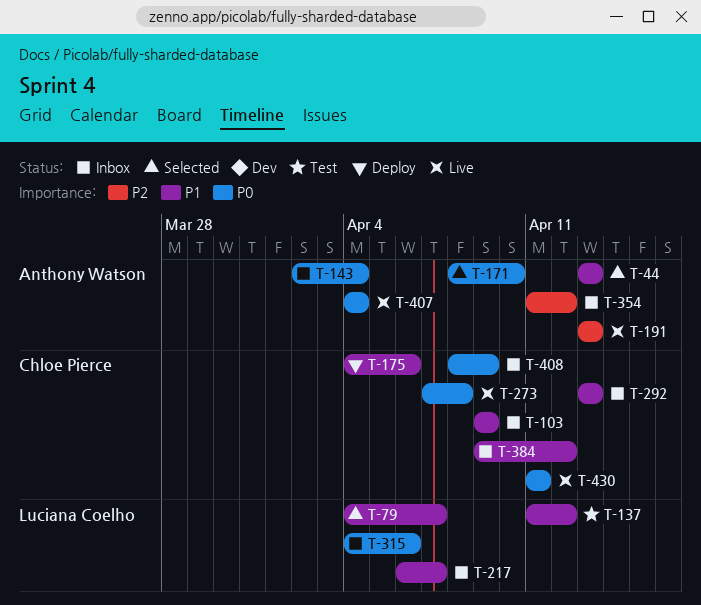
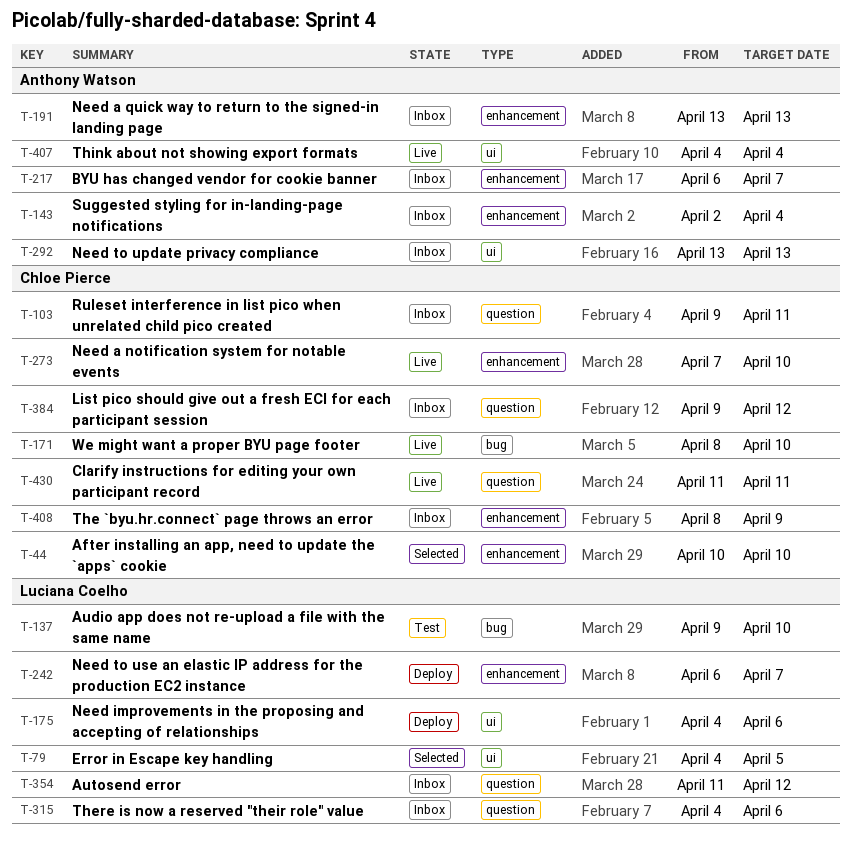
T-44, owner: Anthony Watson -> Chloe Pierce
T-44, start: Apr 13 -> Apr 10
T-44, due: Apr 13 -> Apr 10
T-79, due: Apr 7 -> Apr 5
T-103, due: Apr 9 -> Apr 11
T-137, start: Apr 11 -> Apr 9
T-137, due: Apr 12 -> Apr 10
T-171, status: Selected -> Live
T-171, owner: Anthony Watson -> Chloe Pierce
T-175, owner: Chloe Pierce -> Luciana Coelho
T-191, status: Live -> Inbox
T-217, owner: Luciana Coelho -> Anthony Watson
T-242: none -> present
T-273, due: Apr 8 -> Apr 10
T-292, owner: Chloe Pierce -> Anthony Watson
T-354, owner: Anthony Watson -> Luciana Coelho

